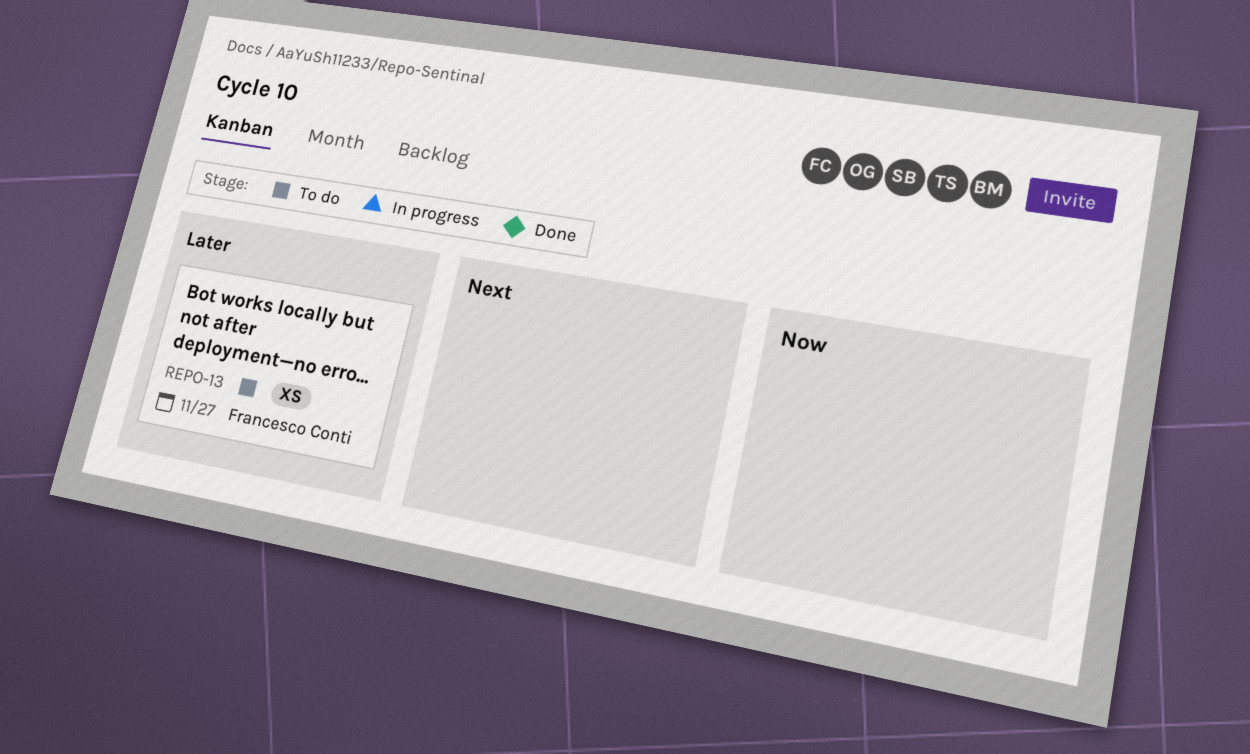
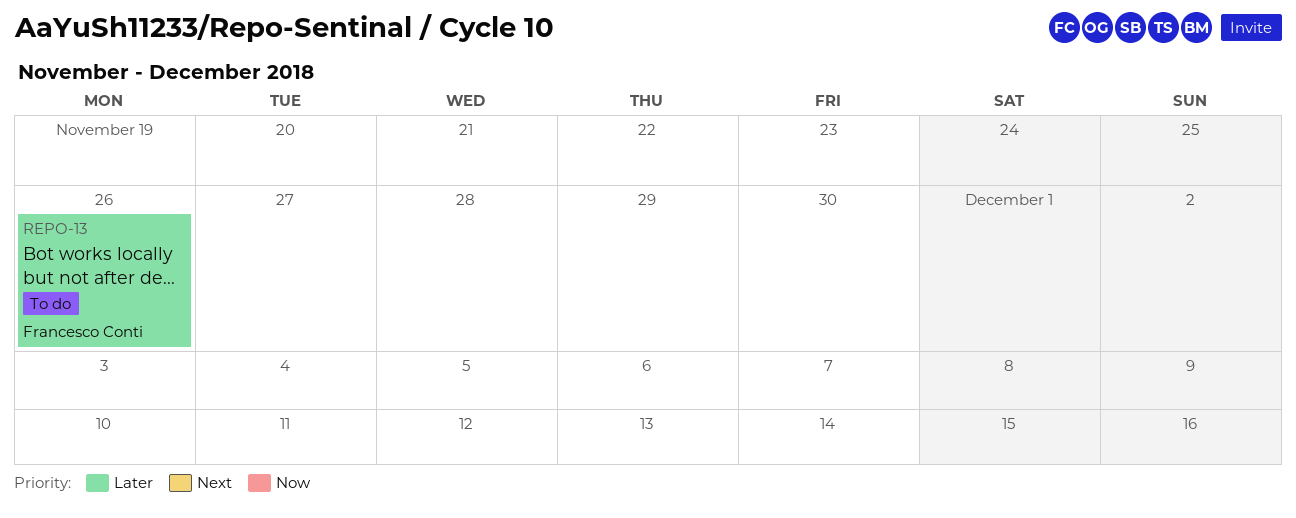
REPO-13, due: Nov 27 -> Nov 26

